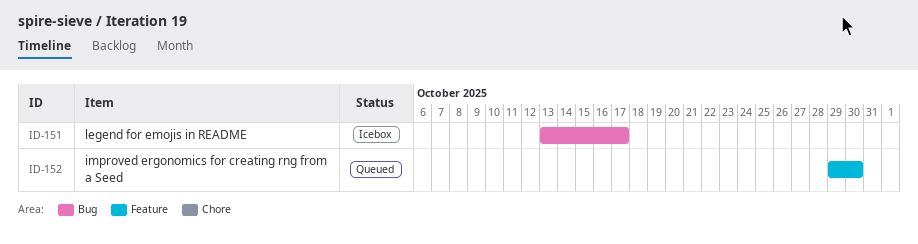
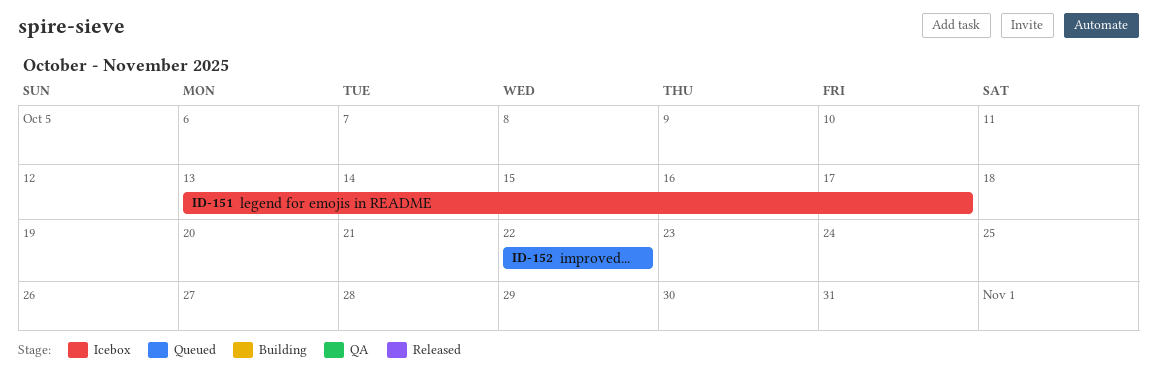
ID-152, start: Oct 29 -> Oct 22
ID-152, due: Oct 30 -> Oct 22

